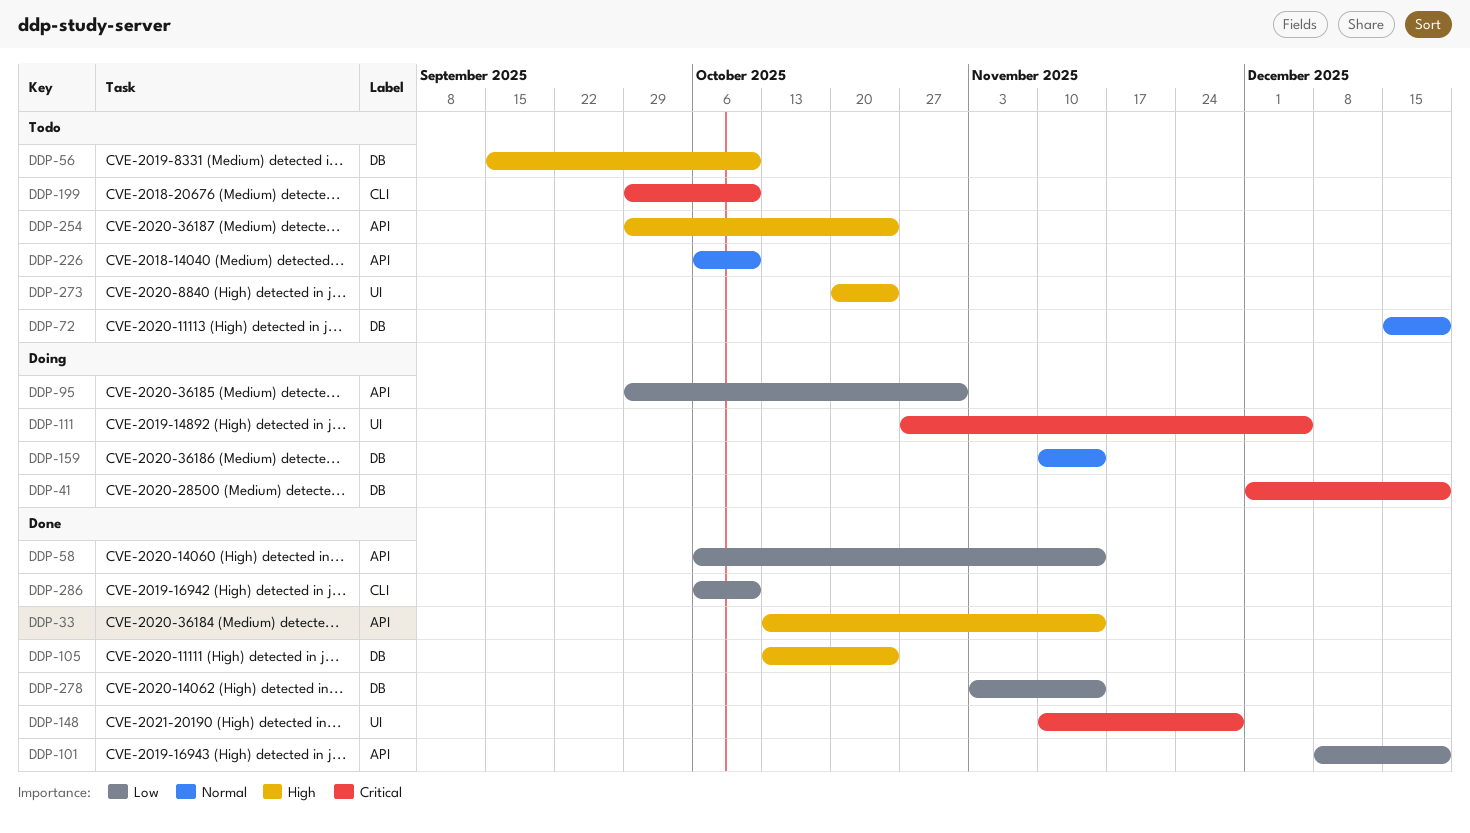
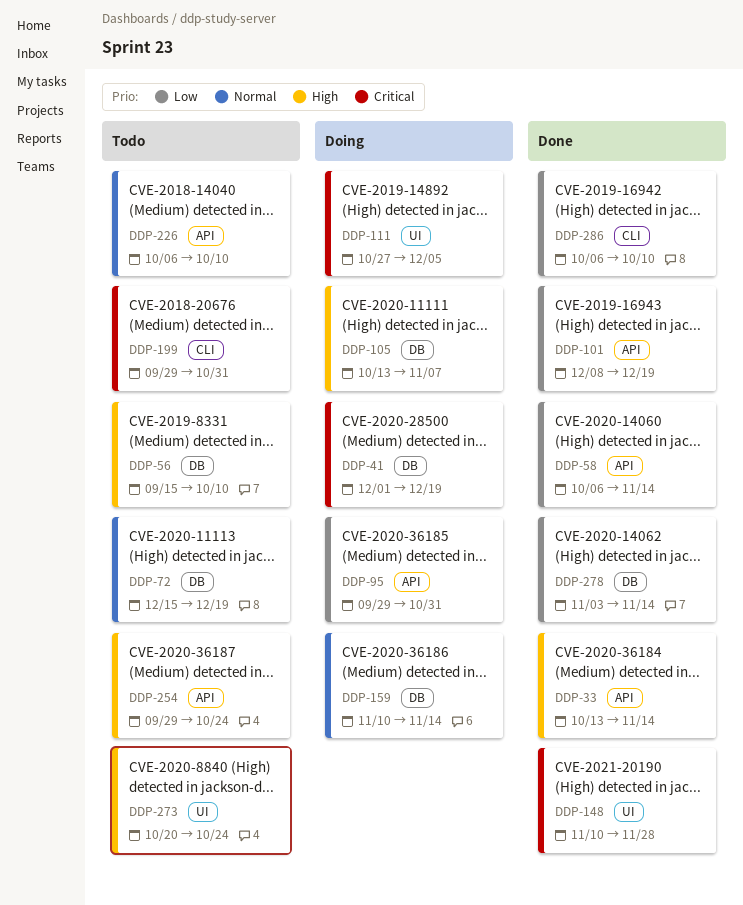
DDP-105, status: Done -> Doing
DDP-105, due: Oct 24 -> Nov 7
DDP-199, due: Oct 10 -> Oct 31

